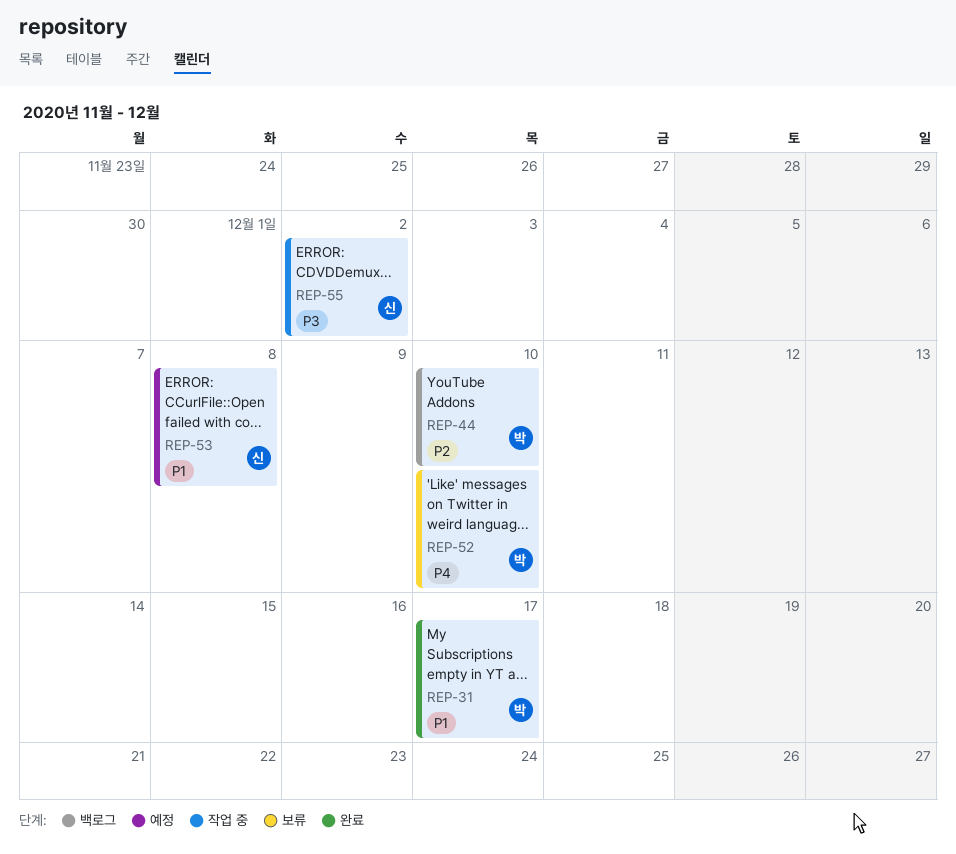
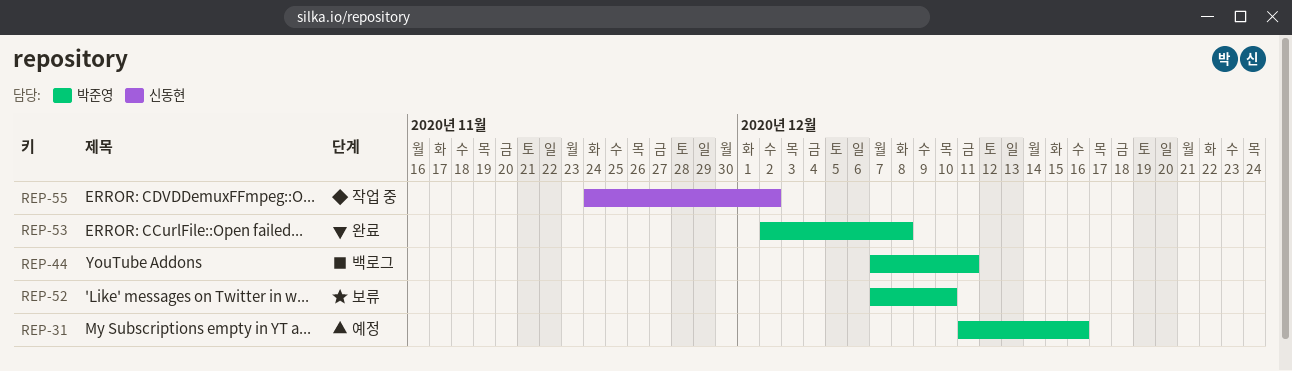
REP-31, status: 완료 -> 예정
REP-31, due: Dec 17 -> Dec 16
REP-44, due: Dec 10 -> Dec 11
REP-53, status: 예정 -> 완료
REP-53, owner: 신동현 -> 박준영

